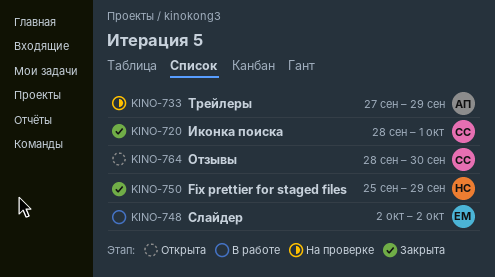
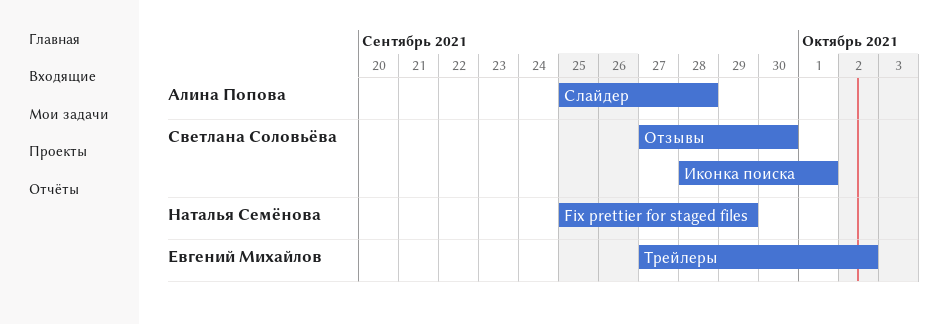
Отзывы, start: Sep 28 -> Sep 27
Слайдер, owner: Евгений Михайлов -> Алина Попова
Слайдер, start: Oct 2 -> Sep 25
Слайдер, due: Oct 2 -> Sep 28
Трейлеры, owner: Алина Попова -> Евгений Михайлов
Трейлеры, due: Sep 29 -> Oct 2

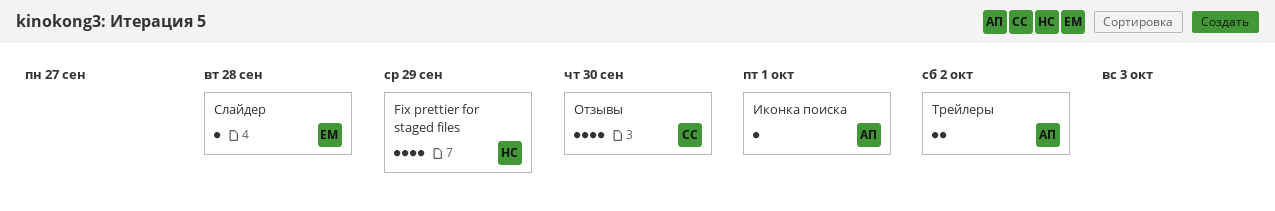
Иконка поиска, owner: Светлана Соловьёва -> Алина Попова
Слайдер, owner: Алина Попова -> Евгений Михайлов
Трейлеры, owner: Евгений Михайлов -> Алина Попова

